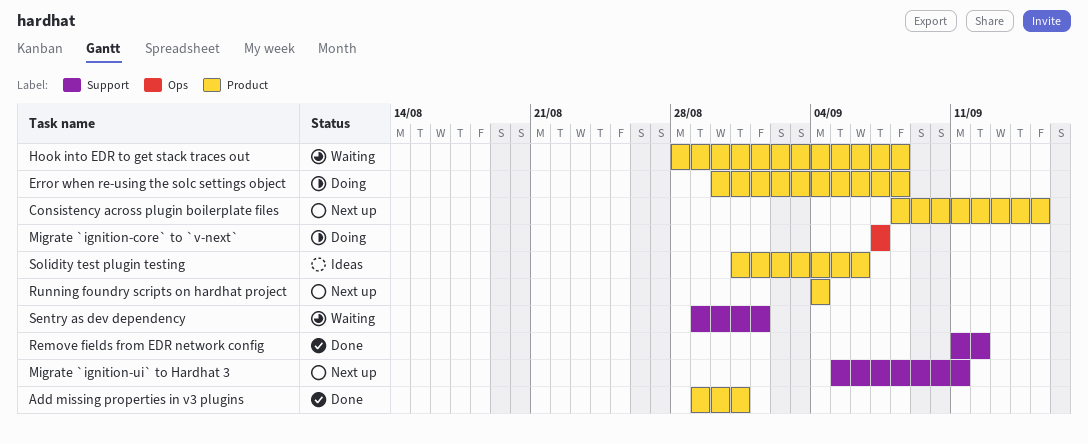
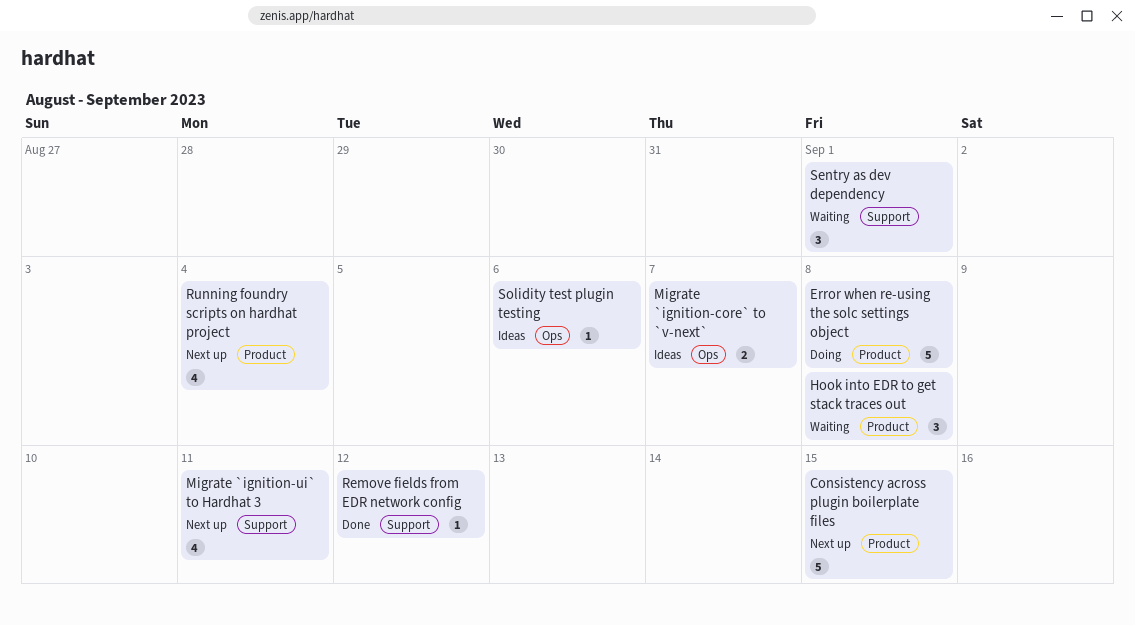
Add missing properties in v3 plugins: present -> none
Migrate `ignition-core` to `v-next`, status: Doing -> Ideas
Solidity test plugin testing, label: Product -> Ops

